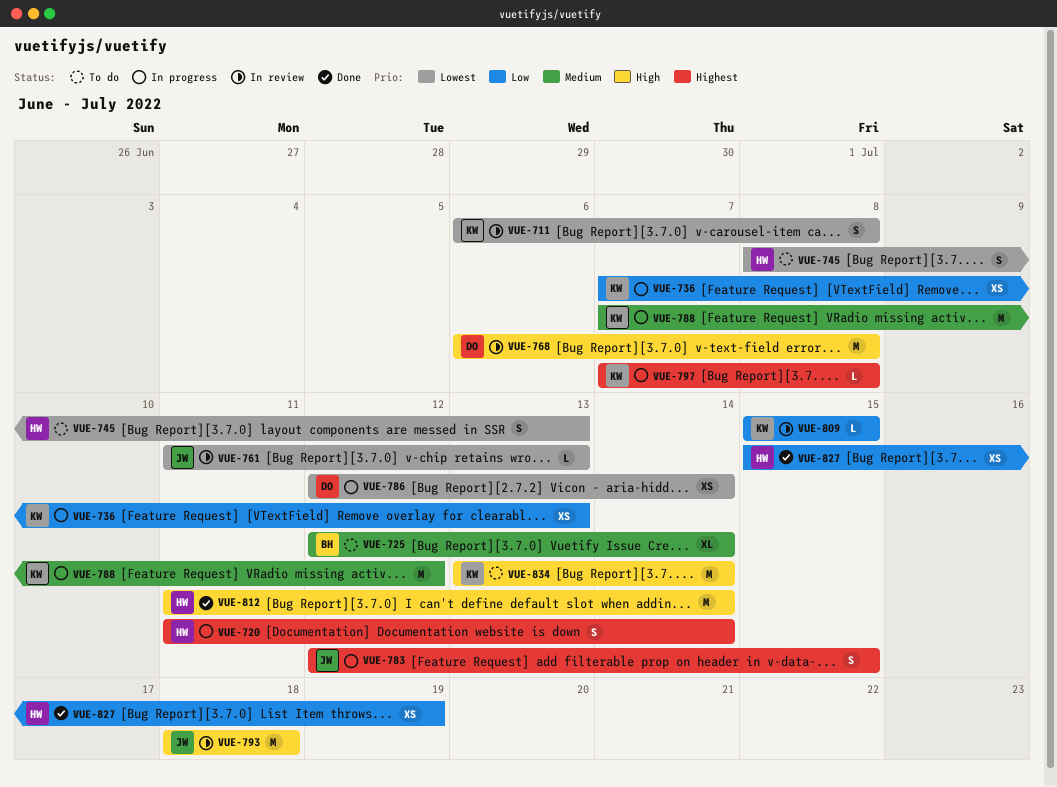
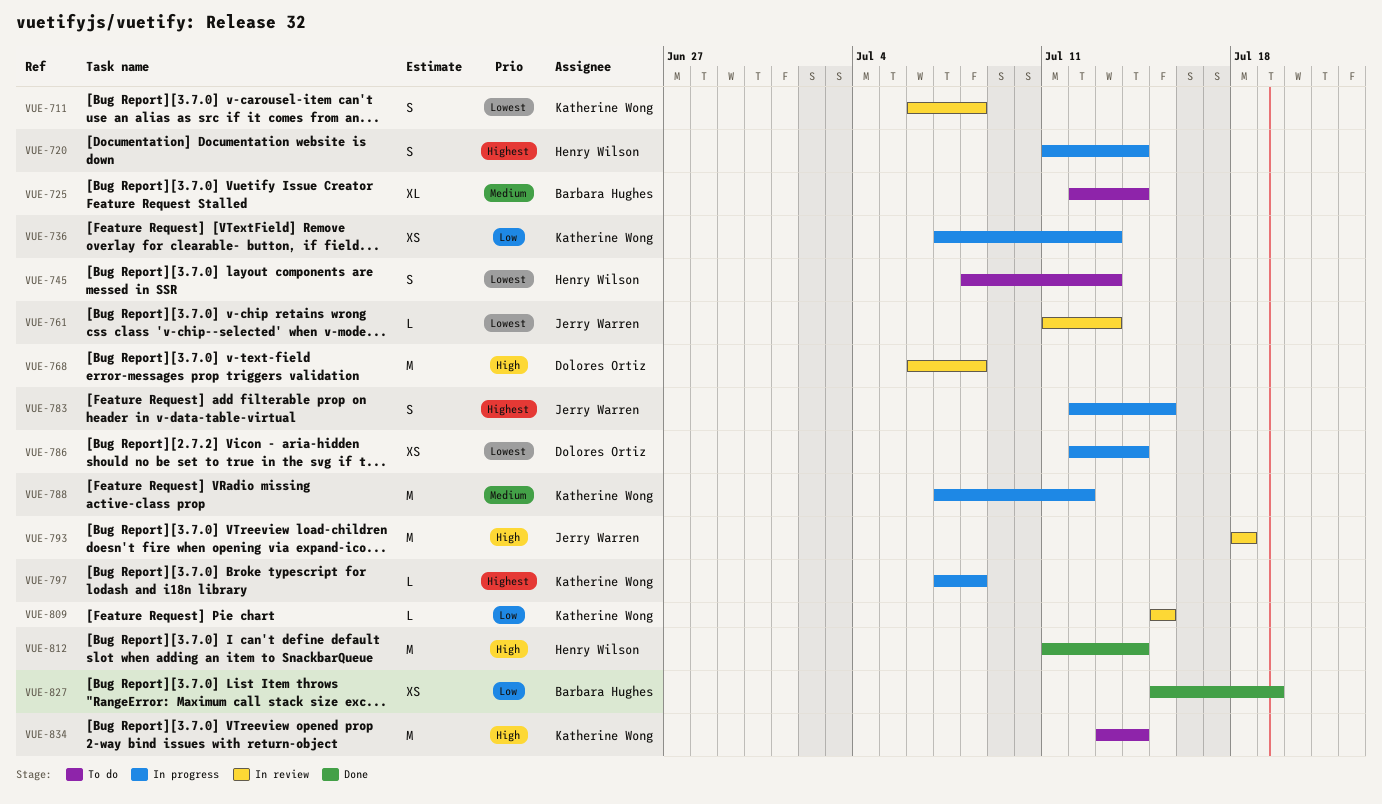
VUE-827, owner: Henry Wilson -> Barbara Hughes

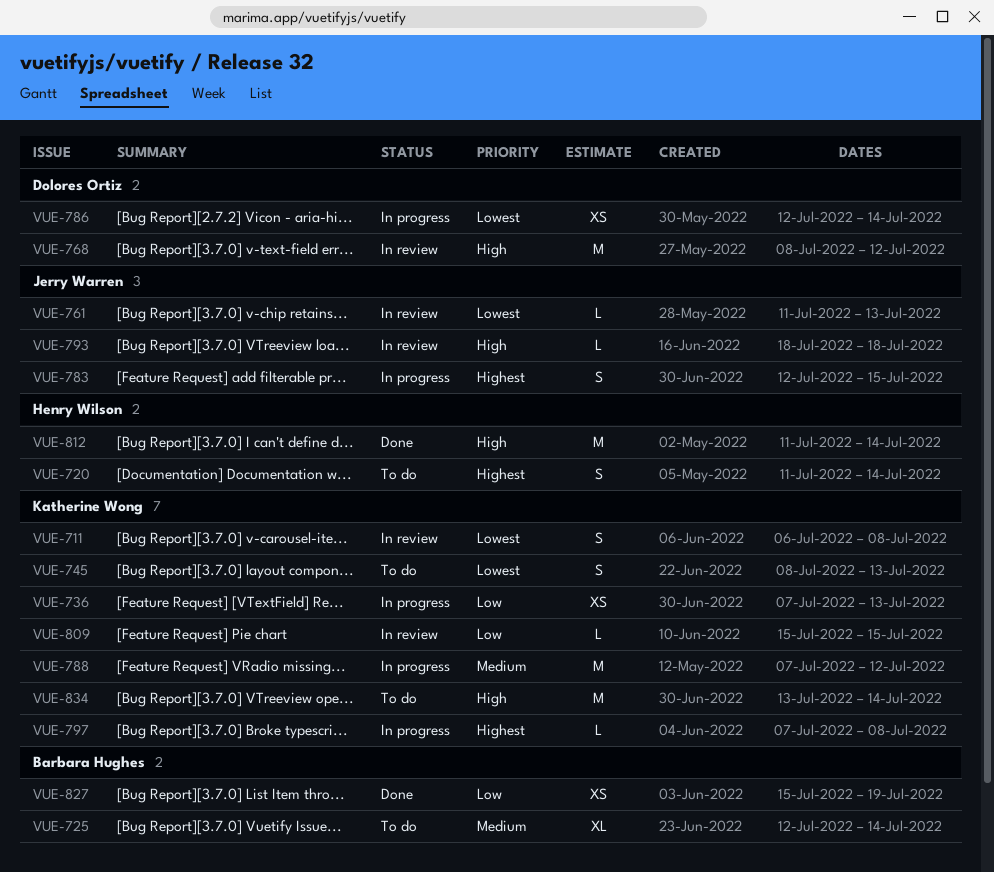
VUE-720, status: In progress -> To do
VUE-745, owner: Henry Wilson -> Katherine Wong
VUE-768, start: Jul 6 -> Jul 8
VUE-768, due: Jul 8 -> Jul 12
VUE-793, estimate: M -> L

